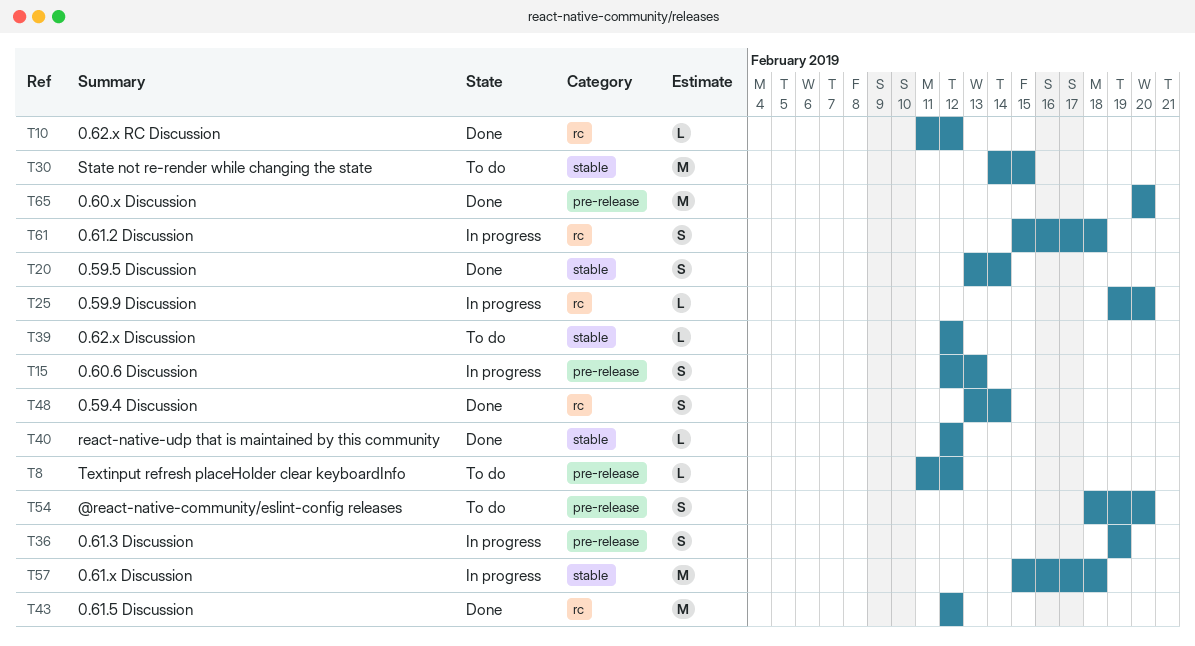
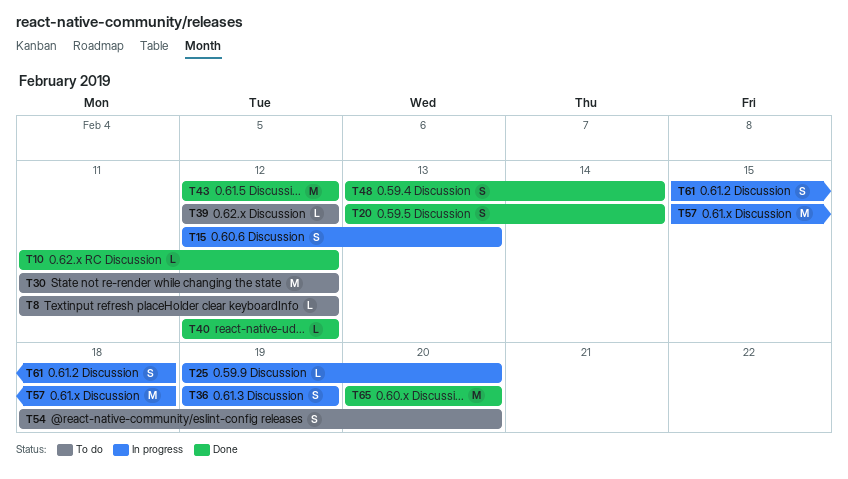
T30, start: Feb 14 -> Feb 11
T30, due: Feb 15 -> Feb 12

